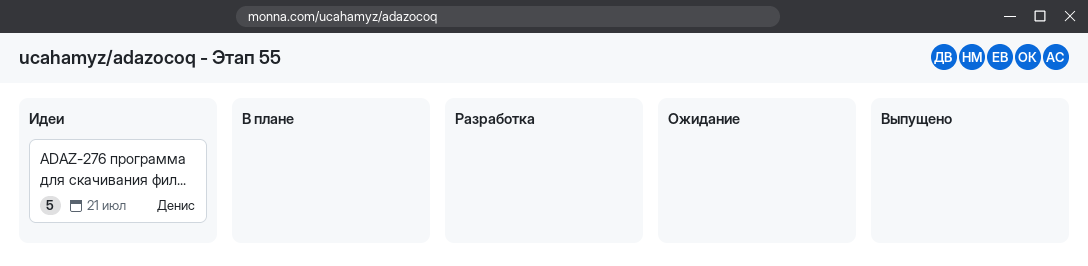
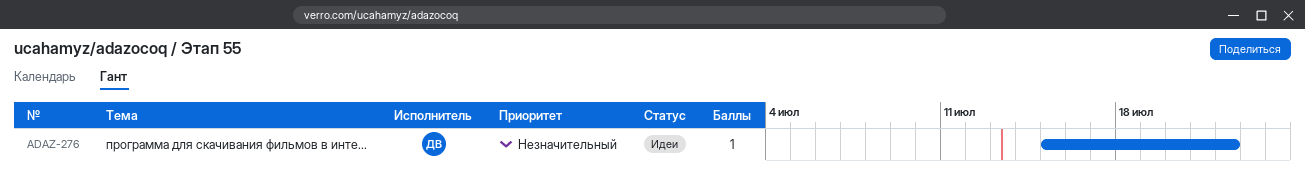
ADAZ-276, estimate: 5 -> 1
ADAZ-276, due: Jul 21 -> Jul 22

